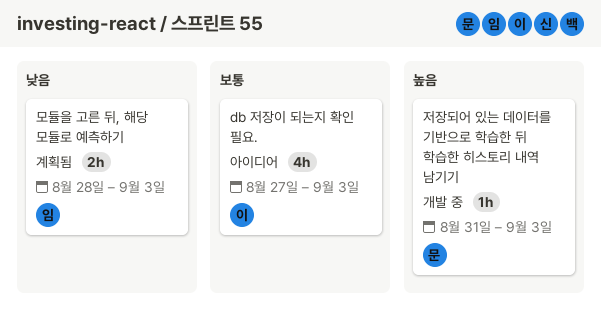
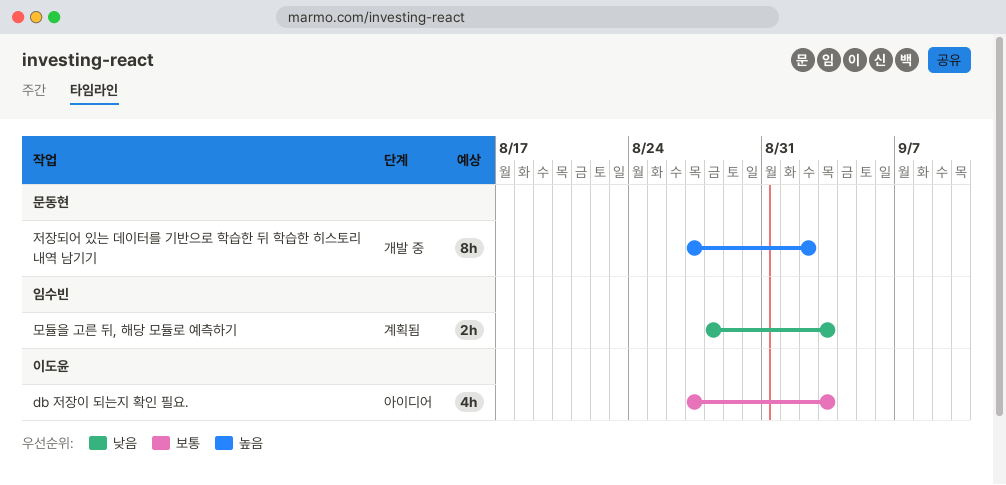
저장되어 있는 데이터를 기반으로 학습한 뒤 학습한 히스토리 내역 남기기, estimate: 1h -> 8h
저장되어 있는 데이터를 기반으로 학습한 뒤 학습한 히스토리 내역 남기기, start: Aug 31 -> Aug 27
저장되어 있는 데이터를 기반으로 학습한 뒤 학습한 히스토리 내역 남기기, due: Sep 3 -> Sep 2

